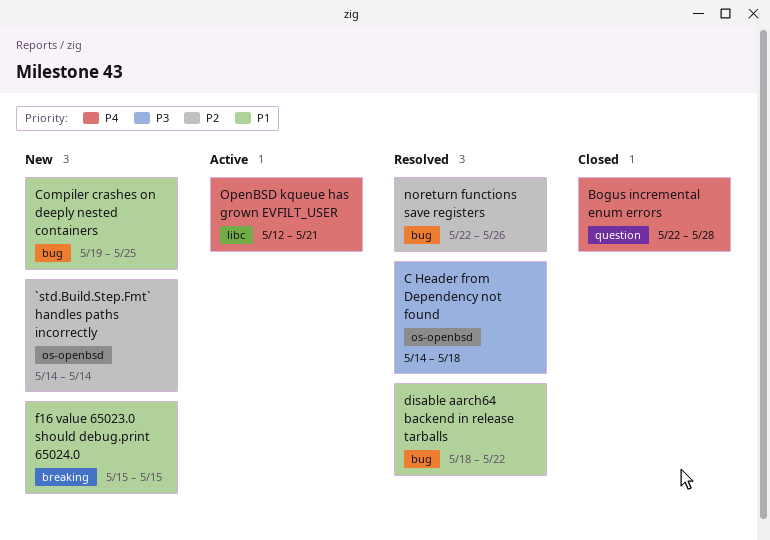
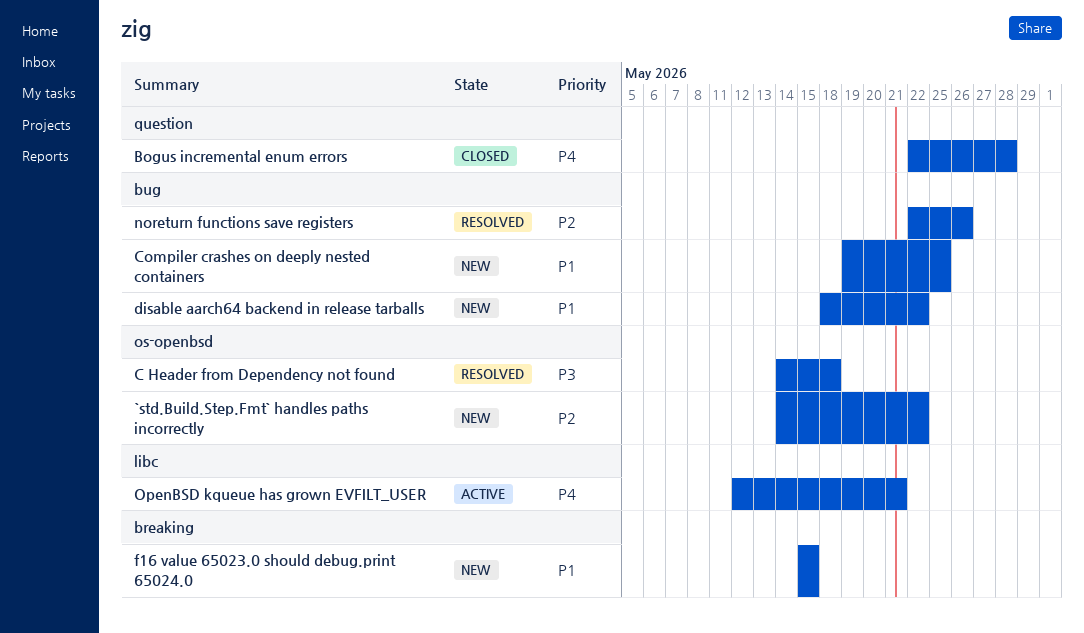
`std.Build.Step.Fmt` handles paths incorrectly, due: May 14 -> May 22
disable aarch64 backend in release tarballs, status: Resolved -> New

